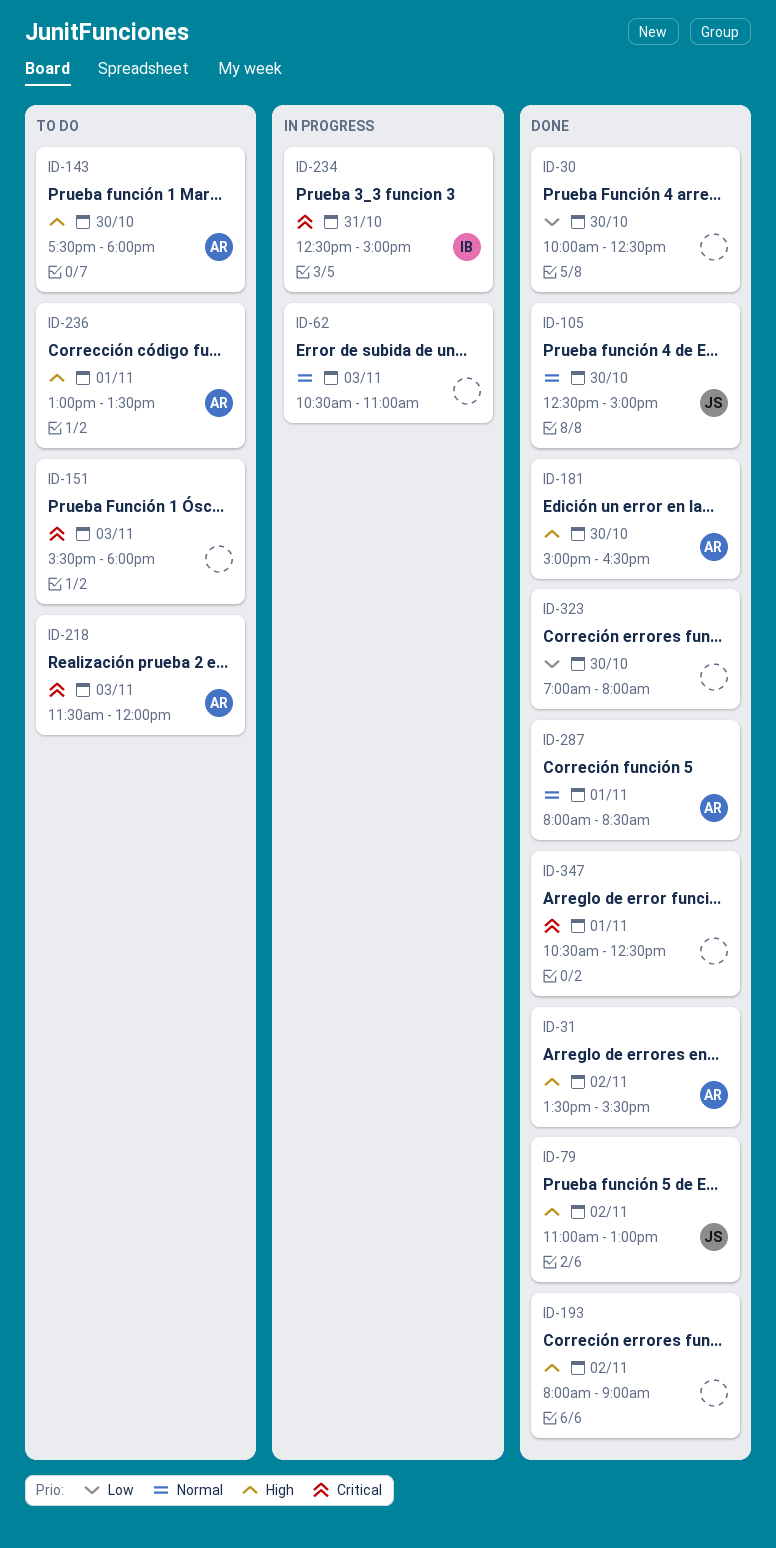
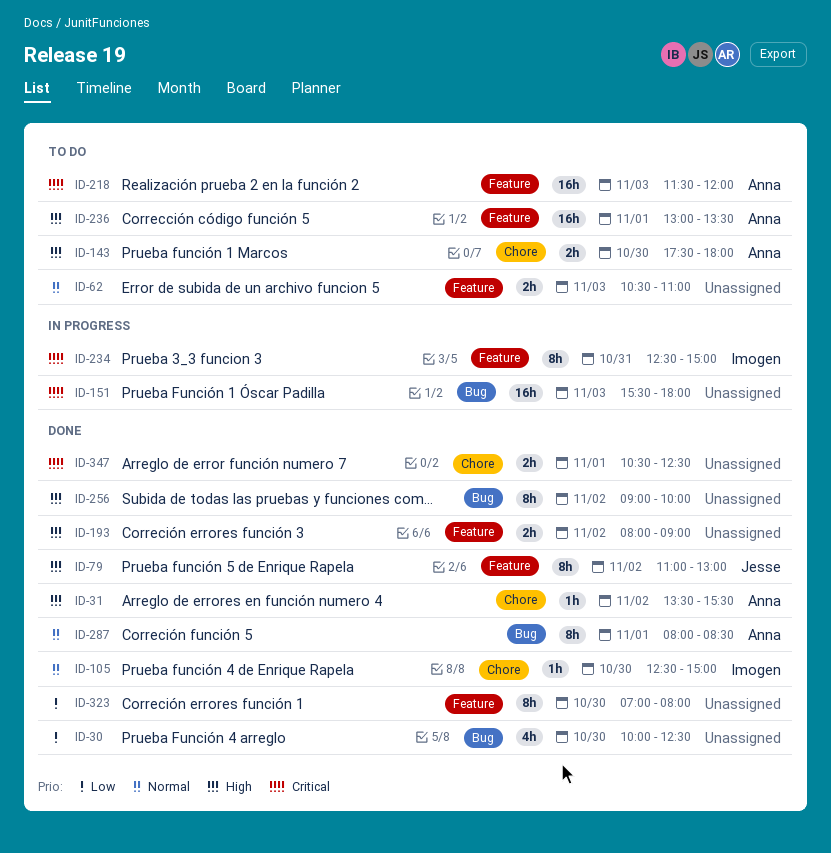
ID-62, status: In progress -> To do
ID-105, owner: Jesse -> Imogen
ID-151, status: To do -> In progress
ID-181: present -> none
ID-256: none -> present

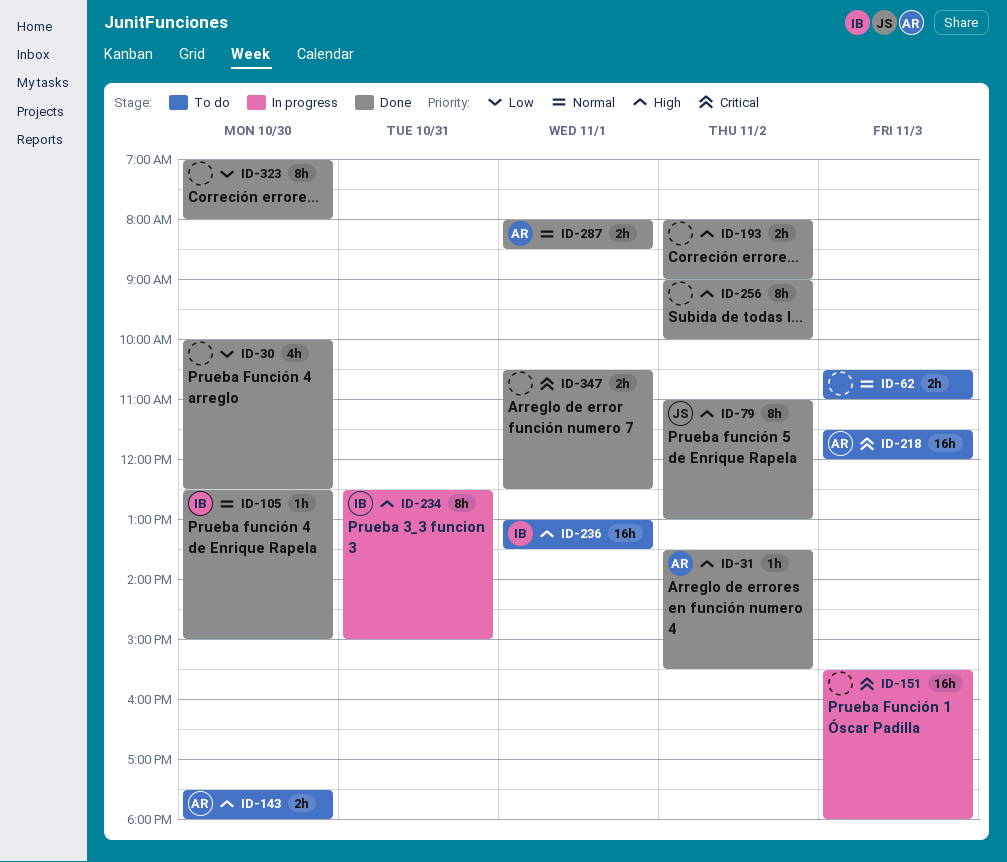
ID-234, priority: Critical -> High
ID-236, owner: Anna -> Imogen
ID-287, estimate: 8h -> 2h

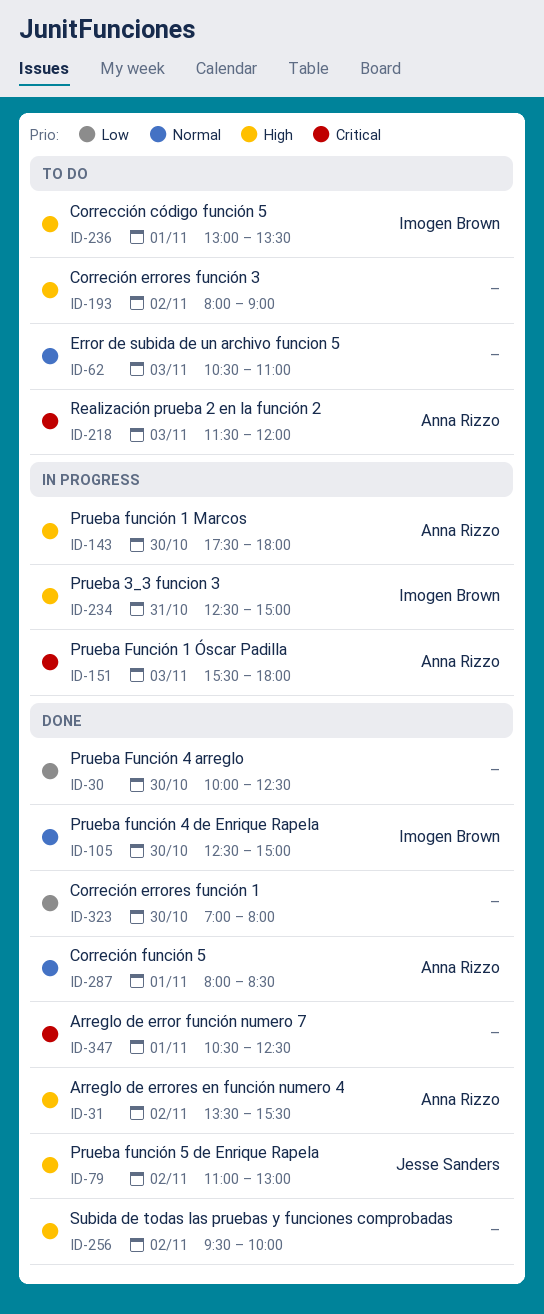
ID-143, status: To do -> In progress
ID-151, owner: none -> Anna Rizzo
ID-193, status: Done -> To do
ID-256, begins: 09:00 -> 09:30

